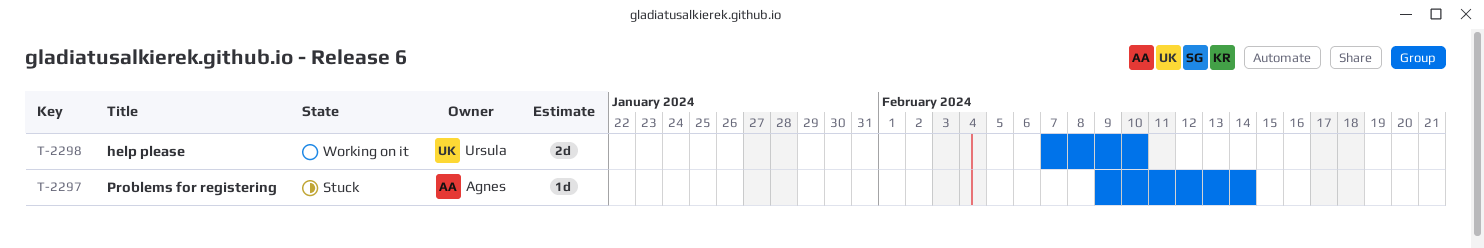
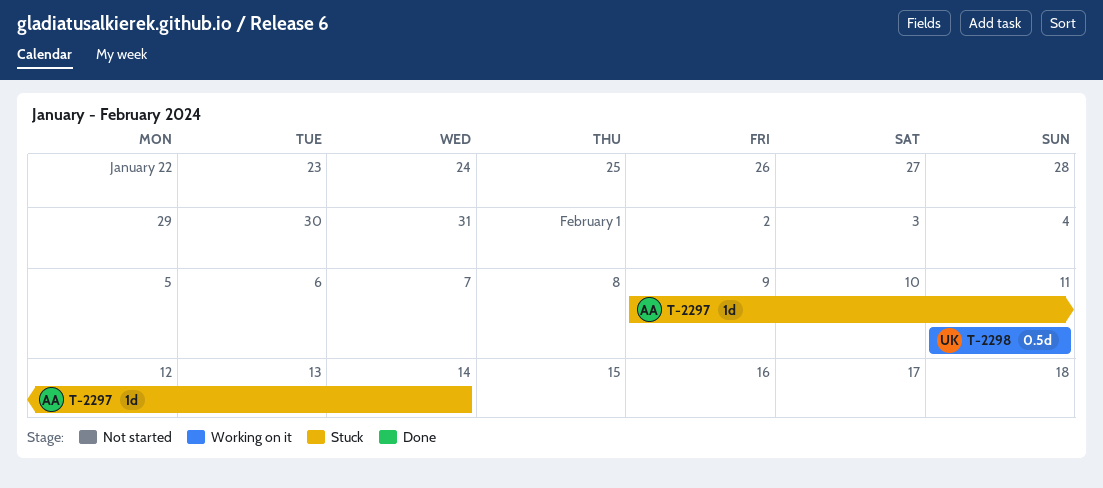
T-2298, estimate: 2d -> 0.5d
T-2298, start: Feb 7 -> Feb 11
T-2298, due: Feb 10 -> Feb 11

